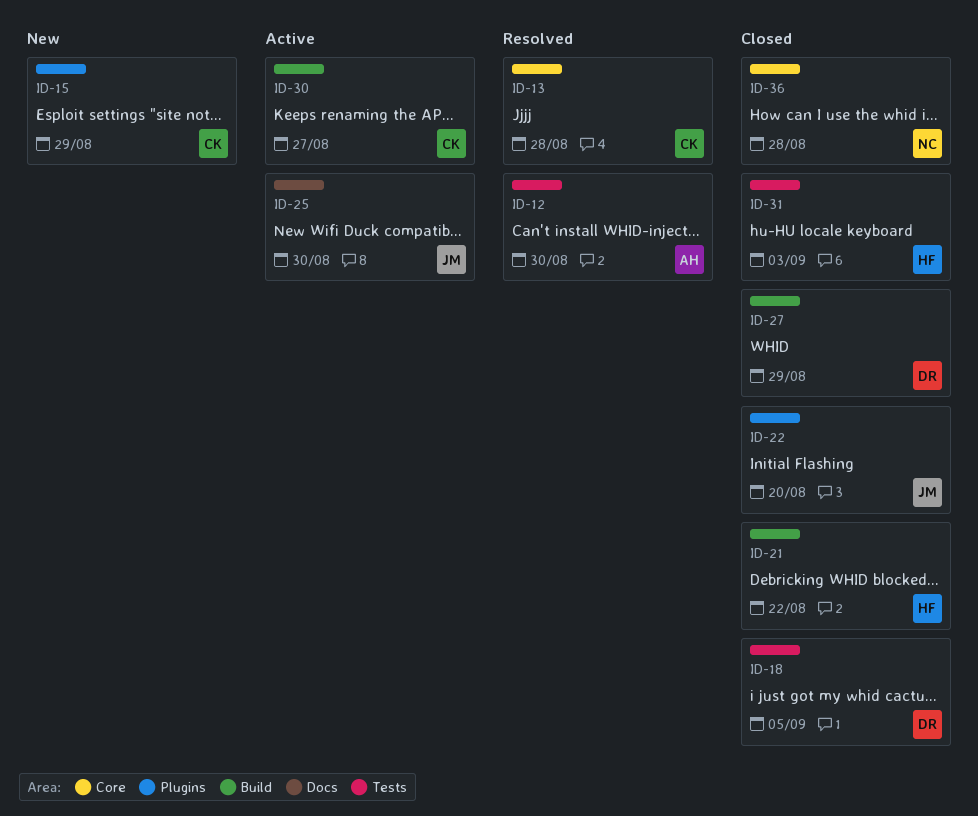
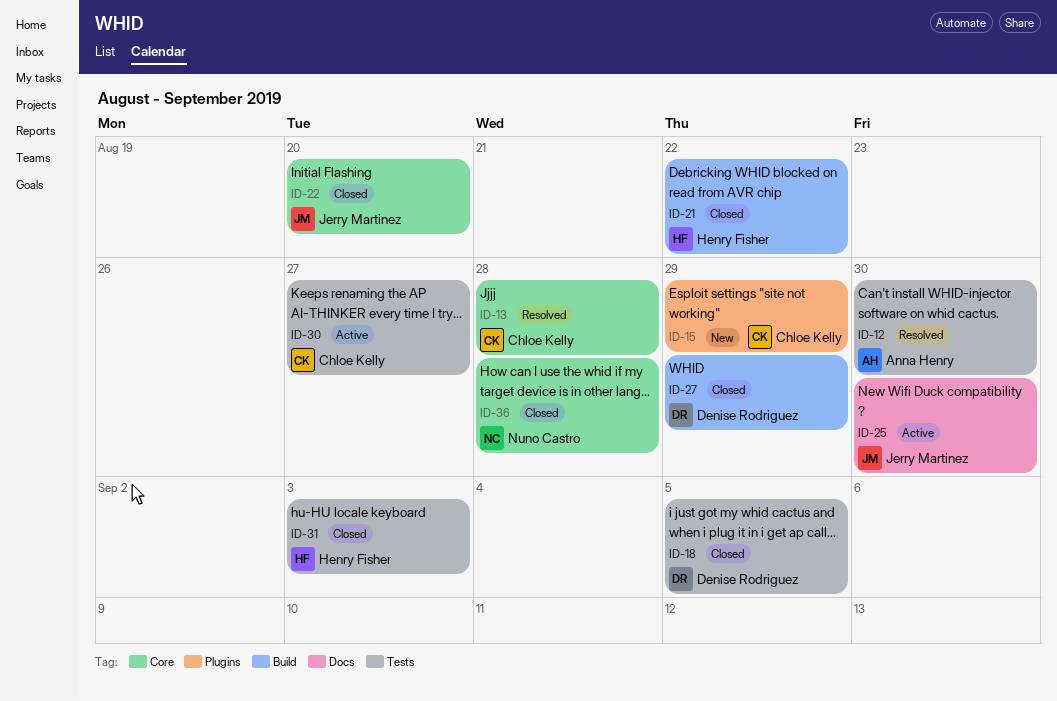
ID-22, label: Plugins -> Core
ID-30, label: Build -> Tests

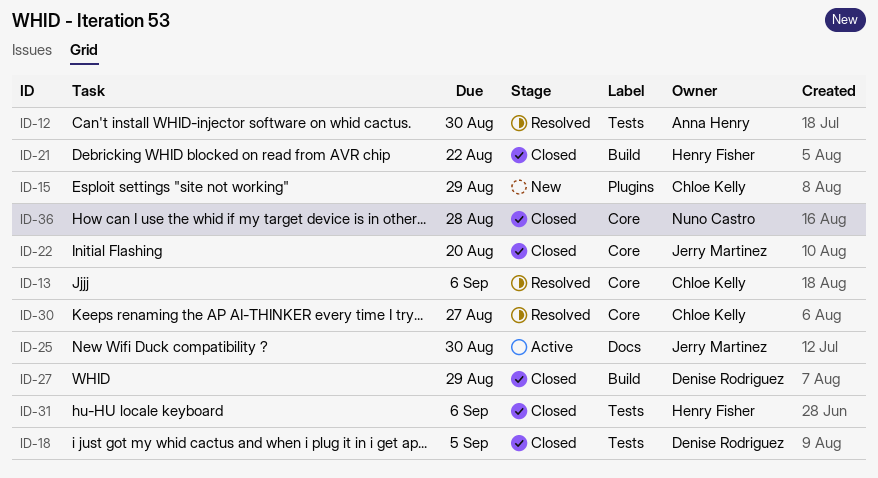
ID-13, due: Aug 28 -> Sep 6
ID-30, status: Active -> Resolved
ID-30, label: Tests -> Core
ID-31, due: Sep 3 -> Sep 6

